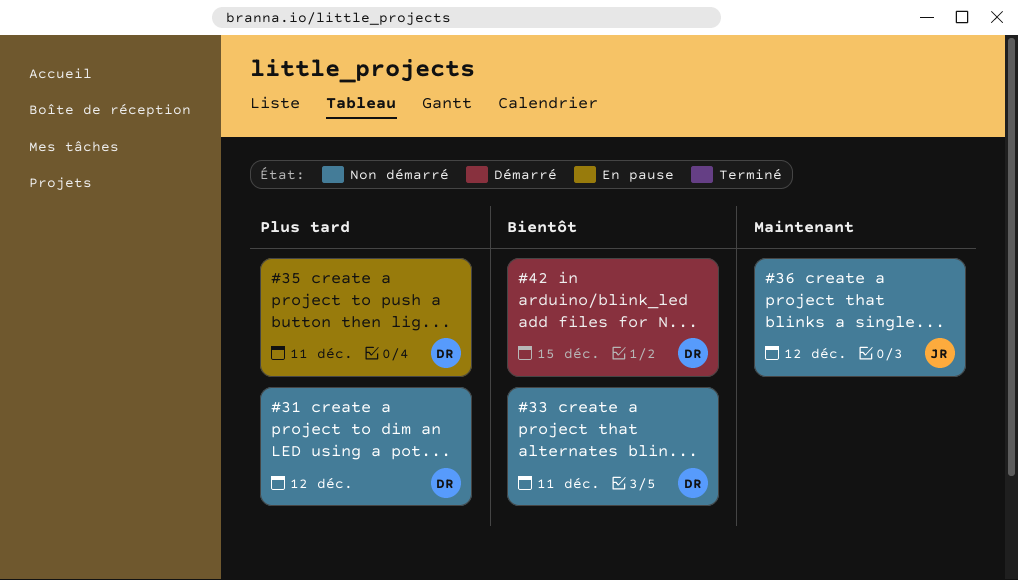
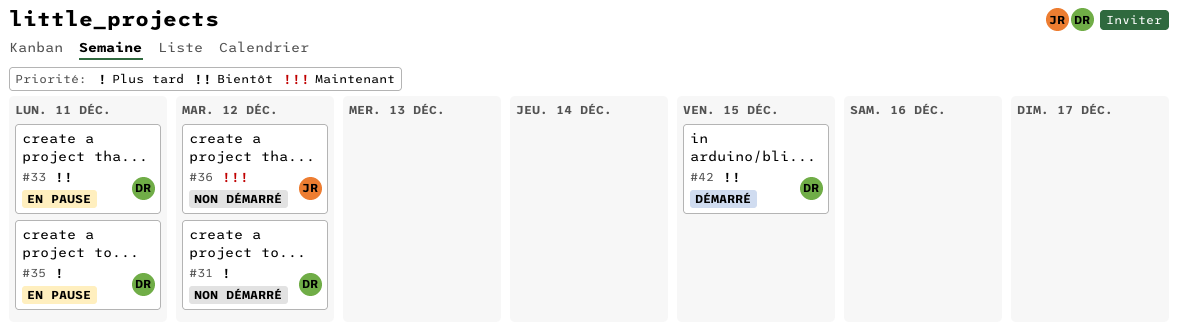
#33, status: Non démarré -> En pause

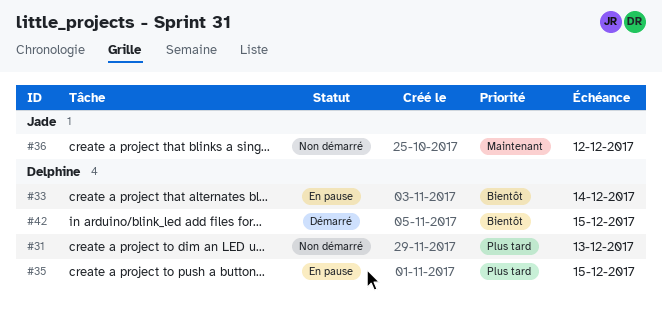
#31, due: Dec 12 -> Dec 13
#33, due: Dec 11 -> Dec 14
#35, due: Dec 11 -> Dec 15

